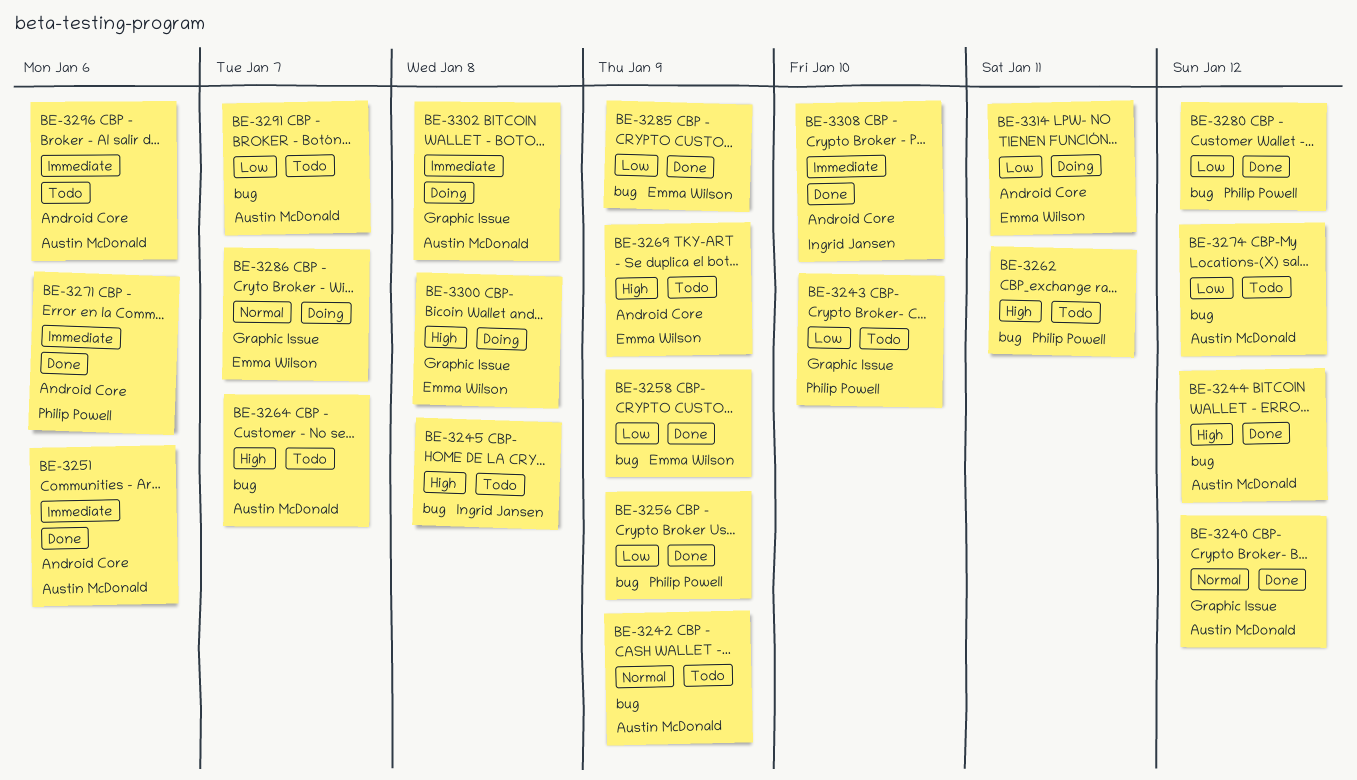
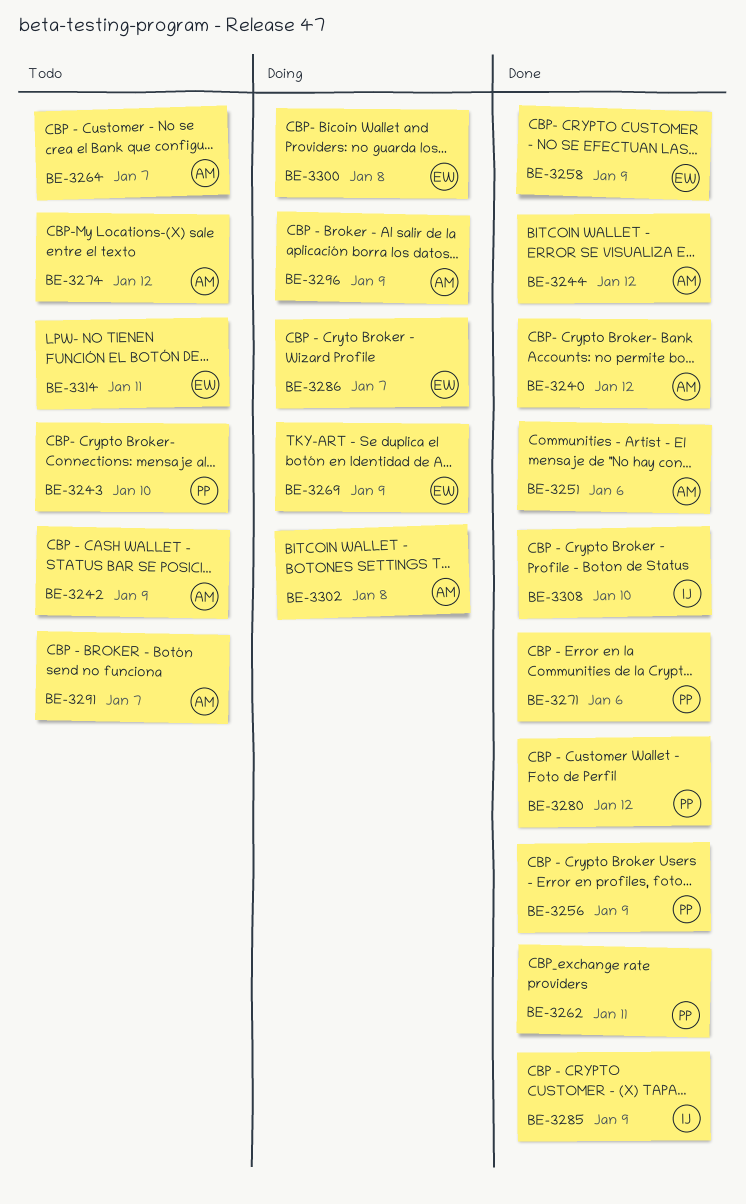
BE-3245: present -> none
BE-3262, status: Todo -> Done
BE-3269, status: Todo -> Doing
BE-3285, owner: Emma Wilson -> Ingrid Jansen
BE-3296, status: Todo -> Doing
BE-3296, due: Jan 6 -> Jan 9
BE-3314, status: Doing -> Todo

